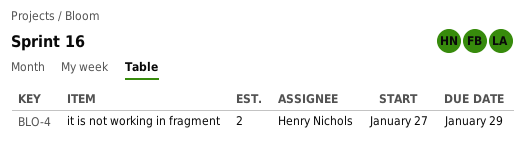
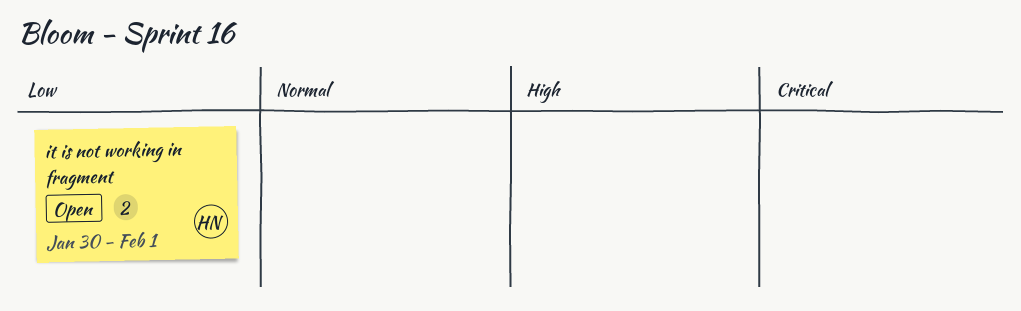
it is not working in fragment, start: Jan 27 -> Jan 30
it is not working in fragment, due: Jan 29 -> Feb 1

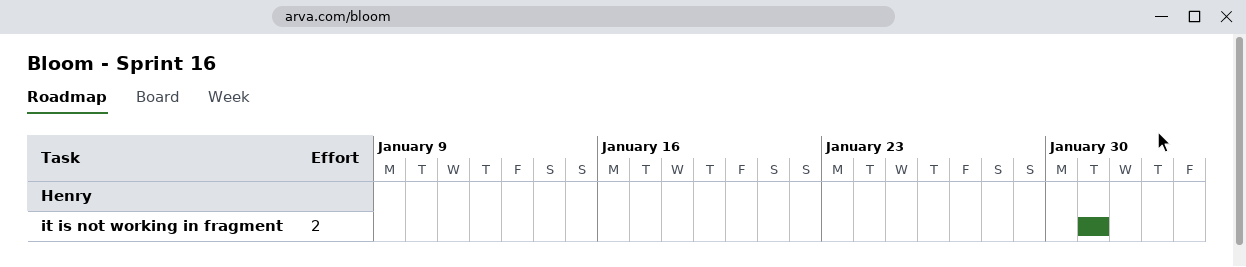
it is not working in fragment, start: Jan 30 -> Jan 31
it is not working in fragment, due: Feb 1 -> Jan 31

